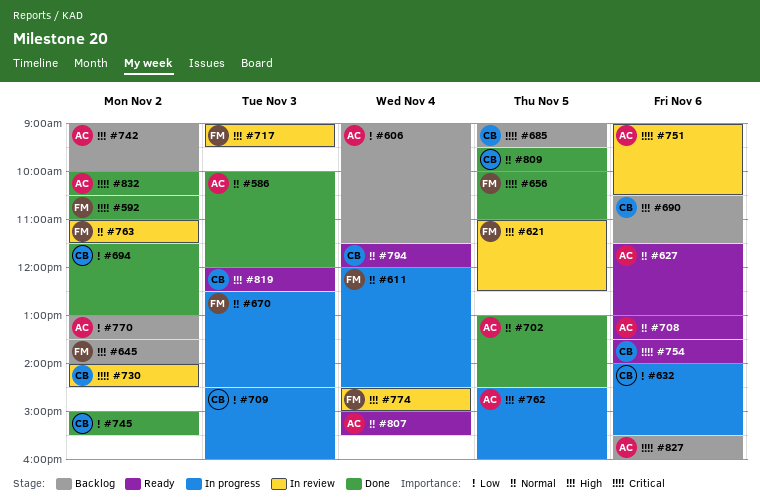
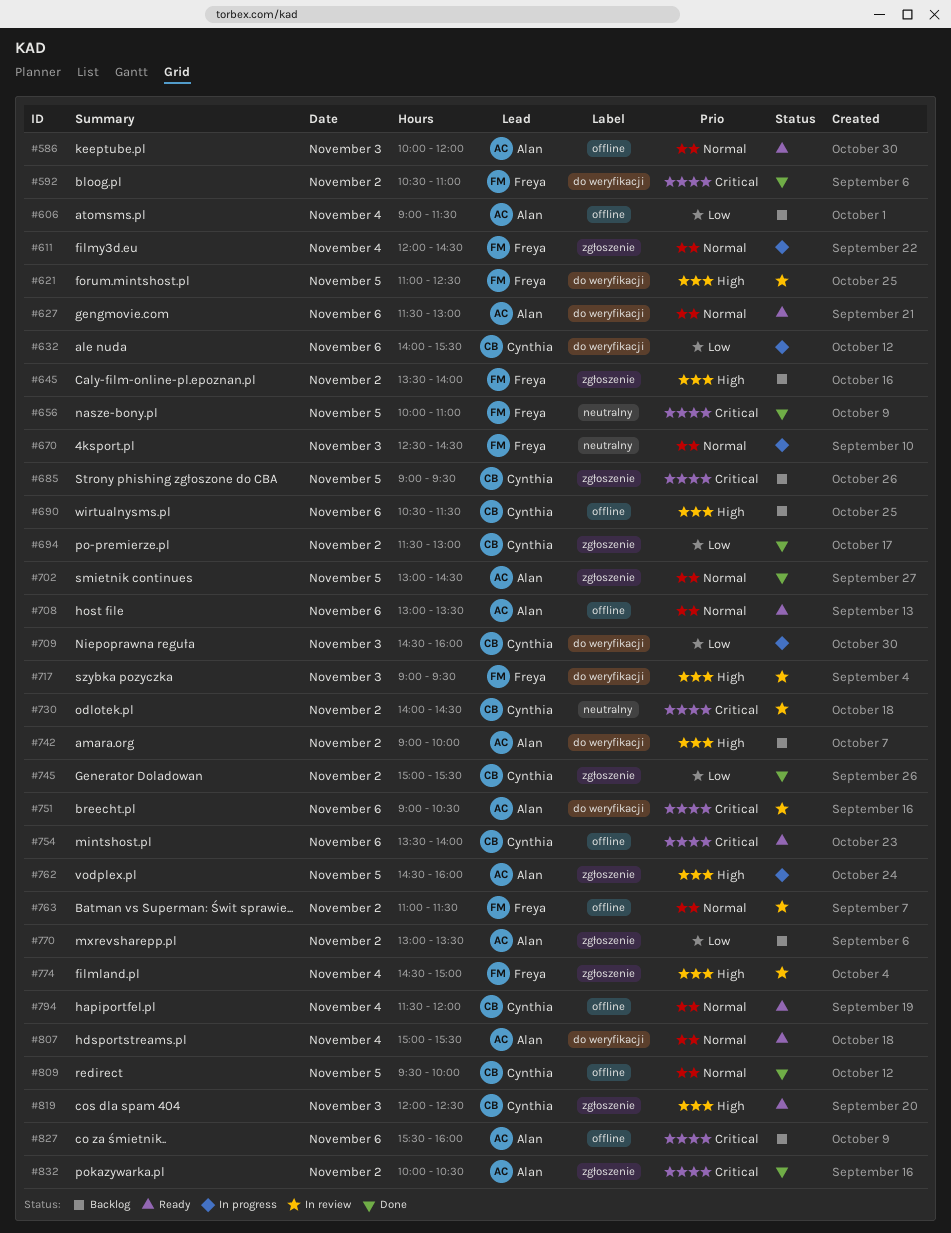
#586, status: Done -> Ready

